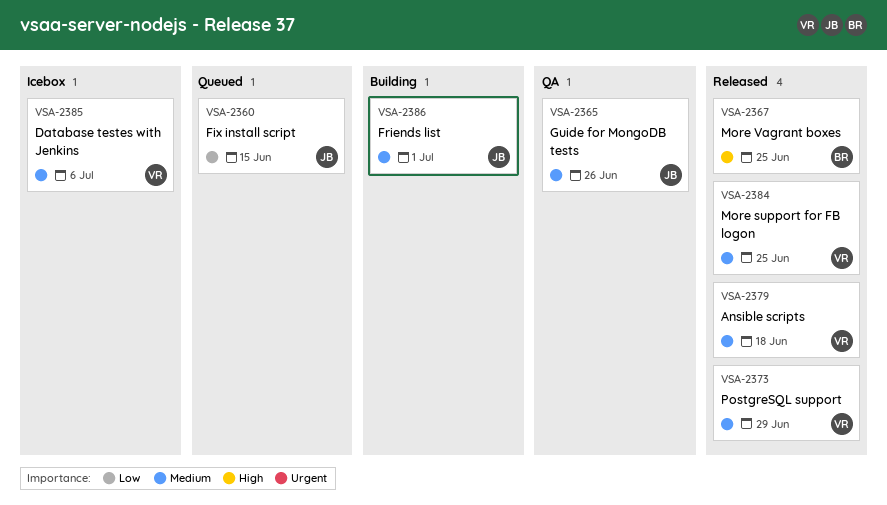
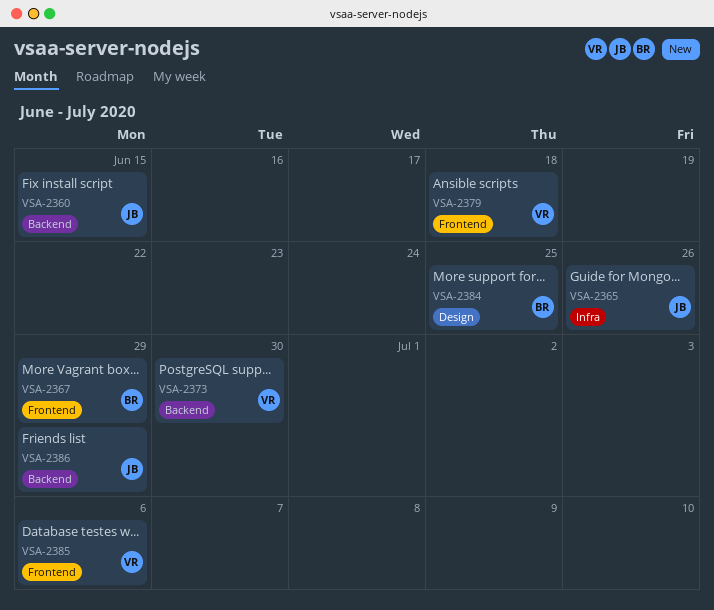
VSA-2367, due: Jun 25 -> Jun 29
VSA-2373, due: Jun 29 -> Jun 30
VSA-2384, owner: VR -> BR
VSA-2386, due: Jul 1 -> Jun 29

